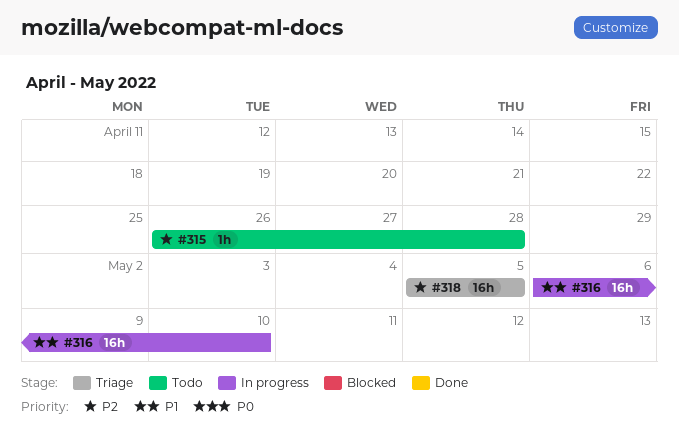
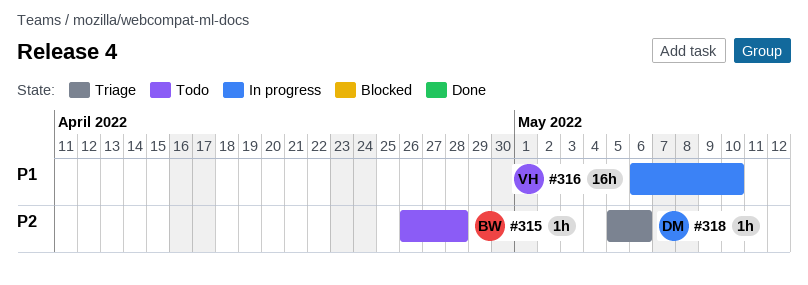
#318, estimate: 16h -> 1h
#318, due: May 5 -> May 6

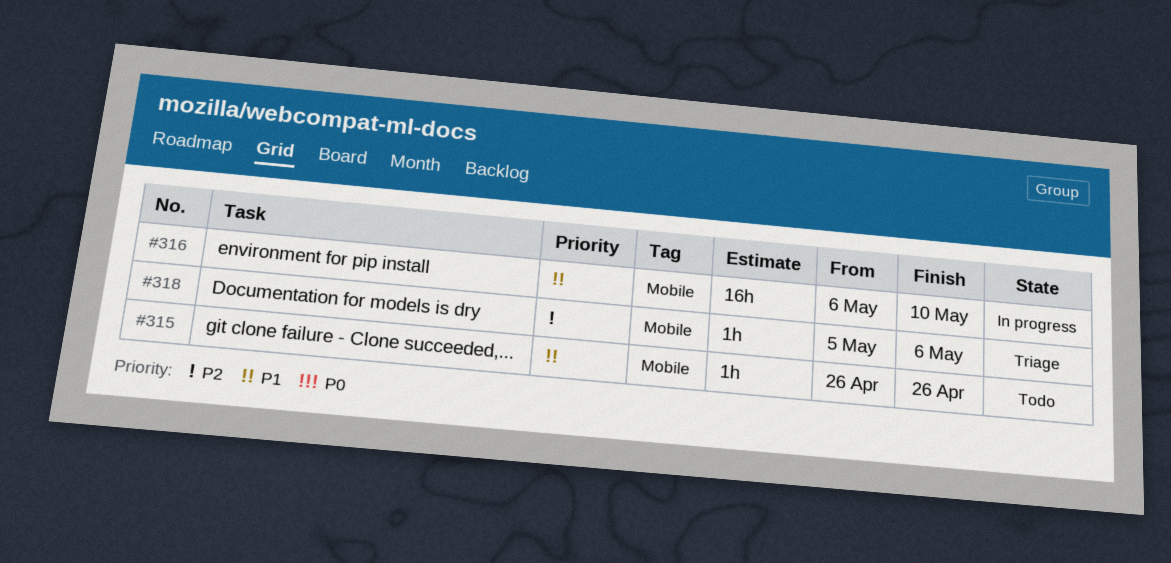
#315, priority: P2 -> P1
#315, due: Apr 28 -> Apr 26

